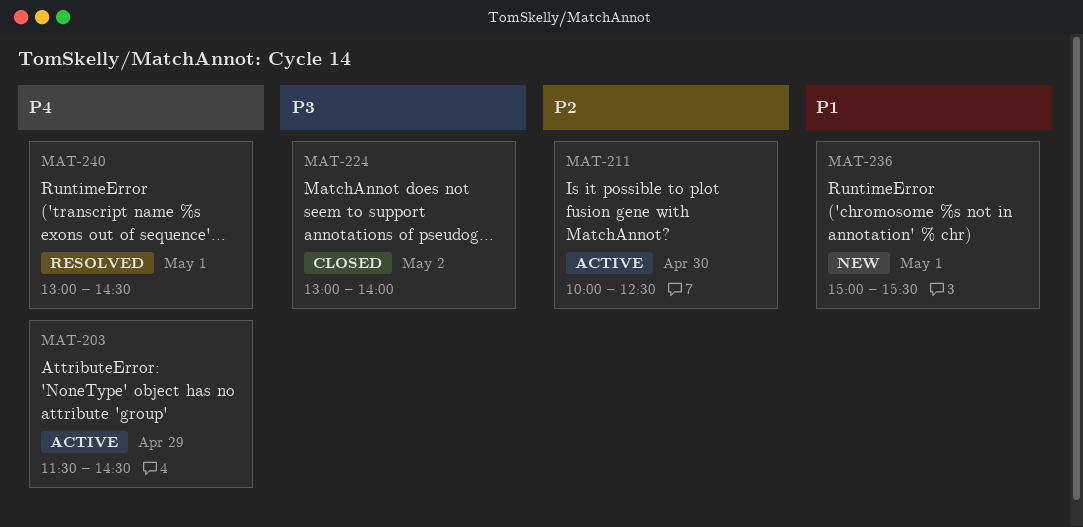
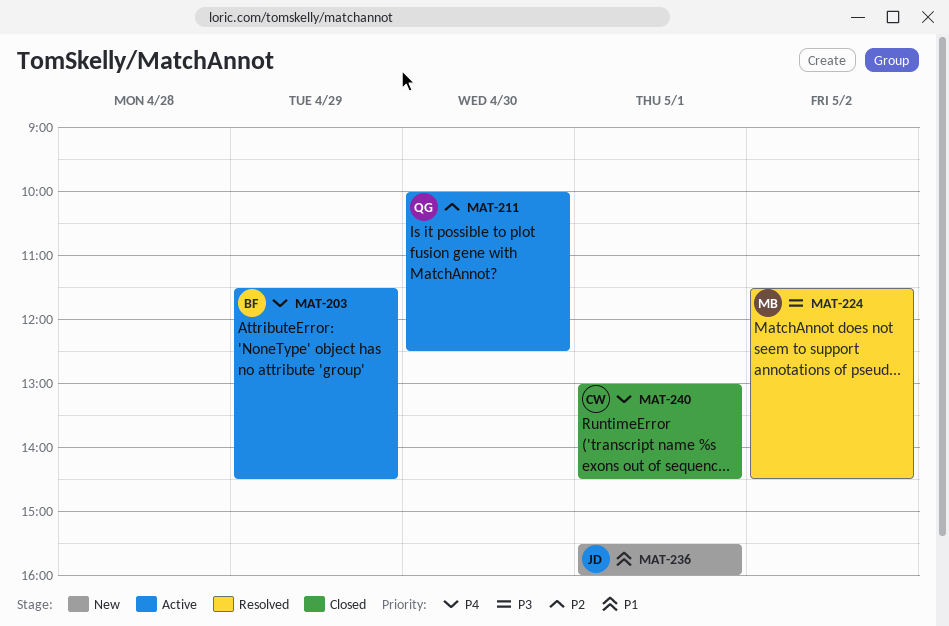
MAT-224, status: Closed -> Resolved
MAT-224, begins: 13:00 -> 11:30
MAT-224, ends: 14:00 -> 14:30
MAT-236, begins: 15:00 -> 15:30
MAT-236, ends: 15:30 -> 16:00
MAT-240, status: Resolved -> Closed

